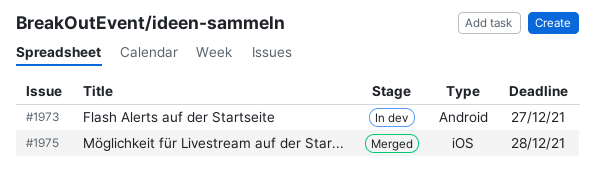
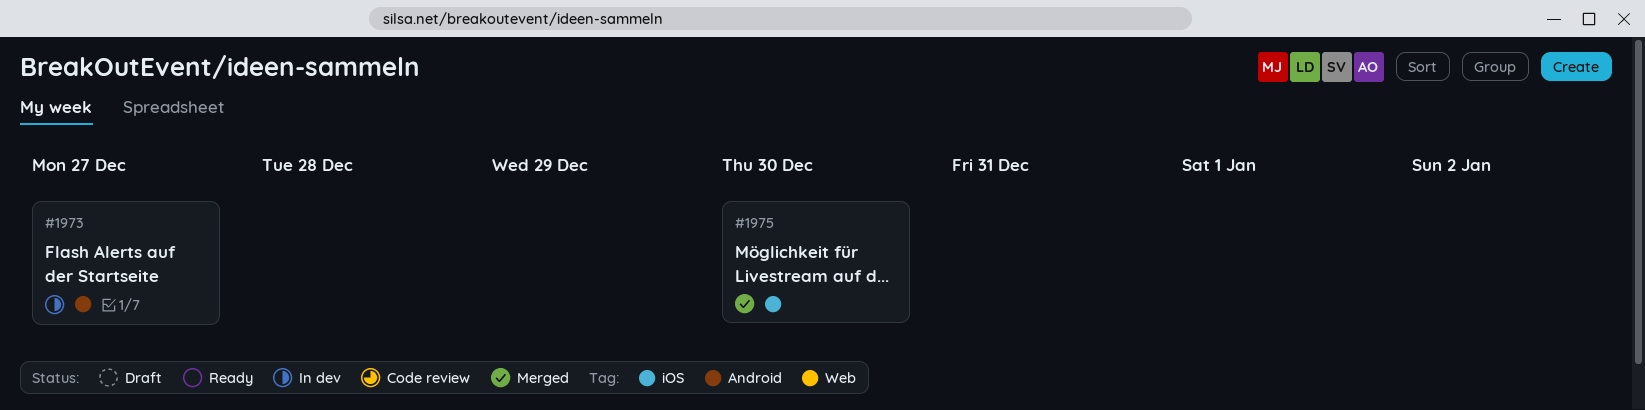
#1975, due: Dec 28 -> Dec 30

